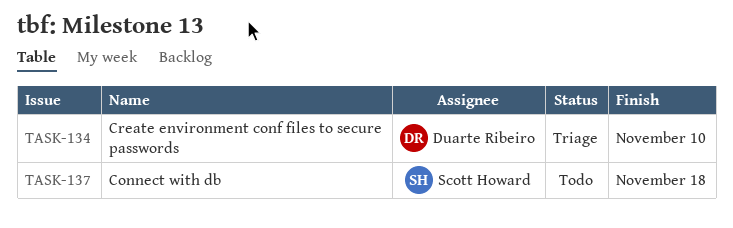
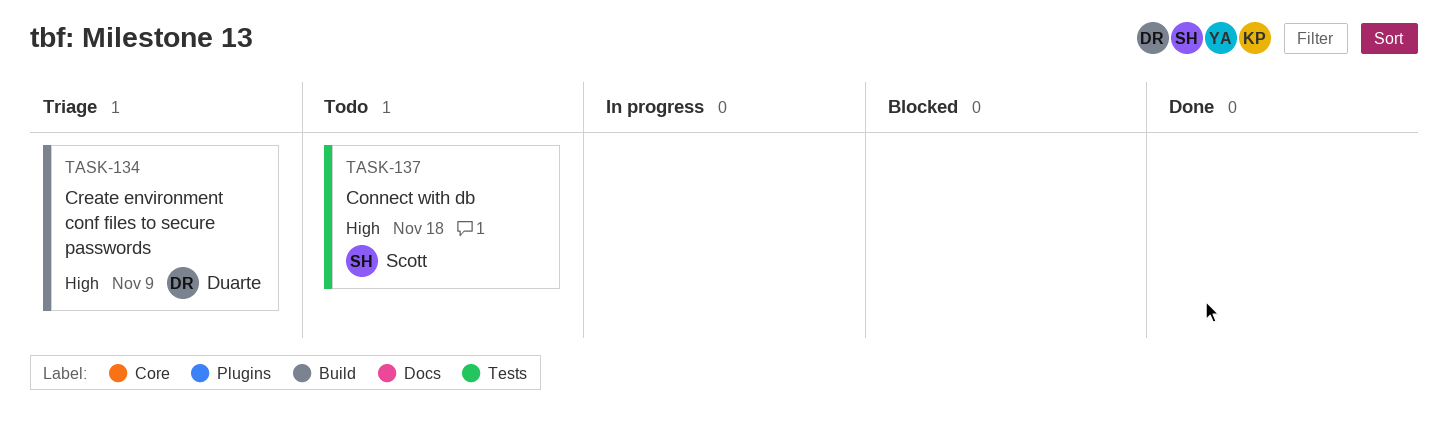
TASK-134, due: Nov 10 -> Nov 9

